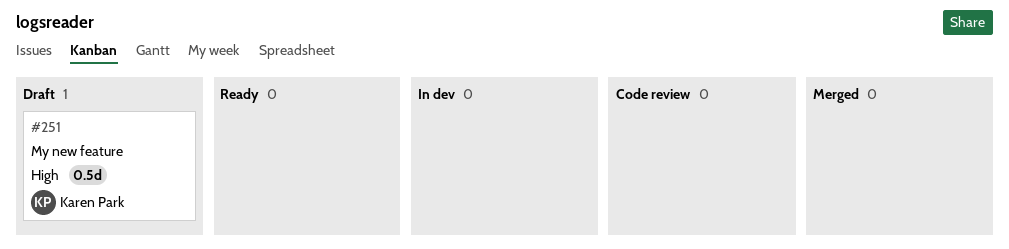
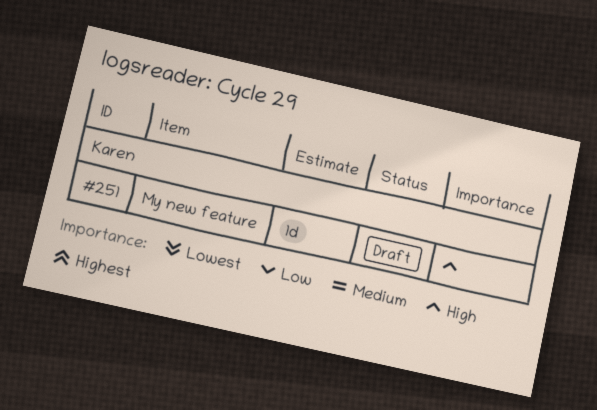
#251, estimate: 0.5d -> 1d

